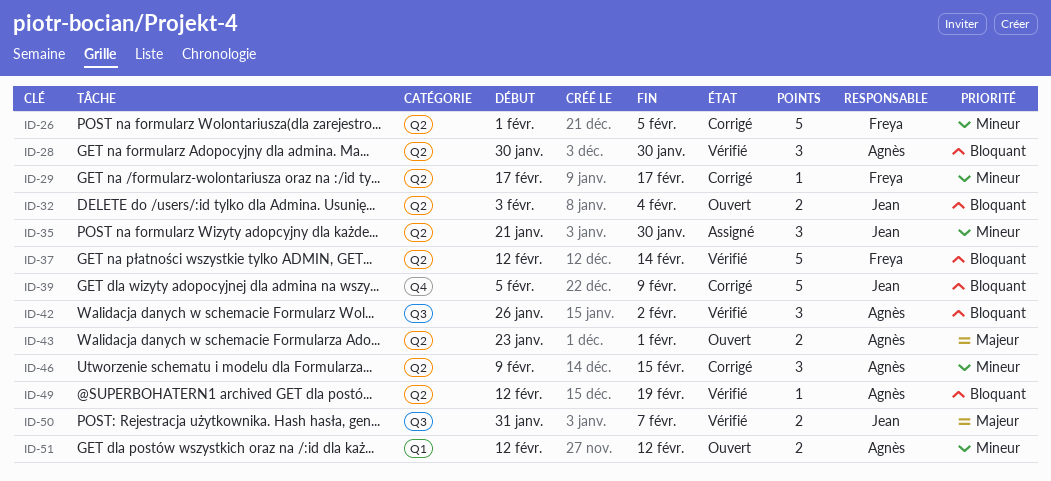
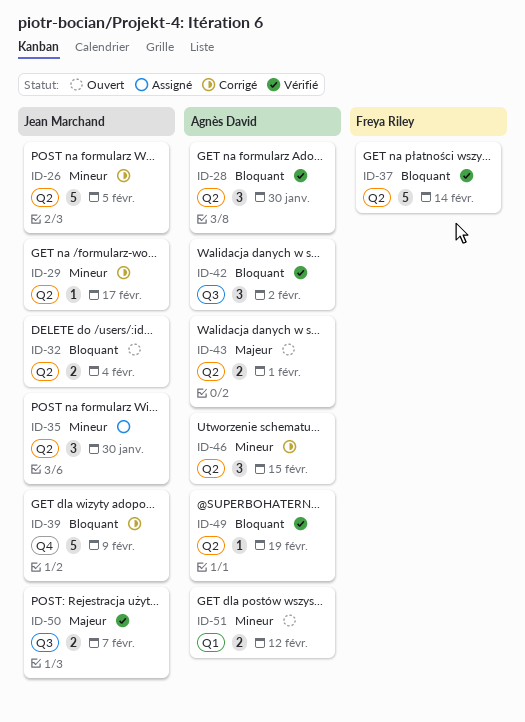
ID-26, owner: Freya Riley -> Jean Marchand
ID-29, owner: Freya Riley -> Jean Marchand

